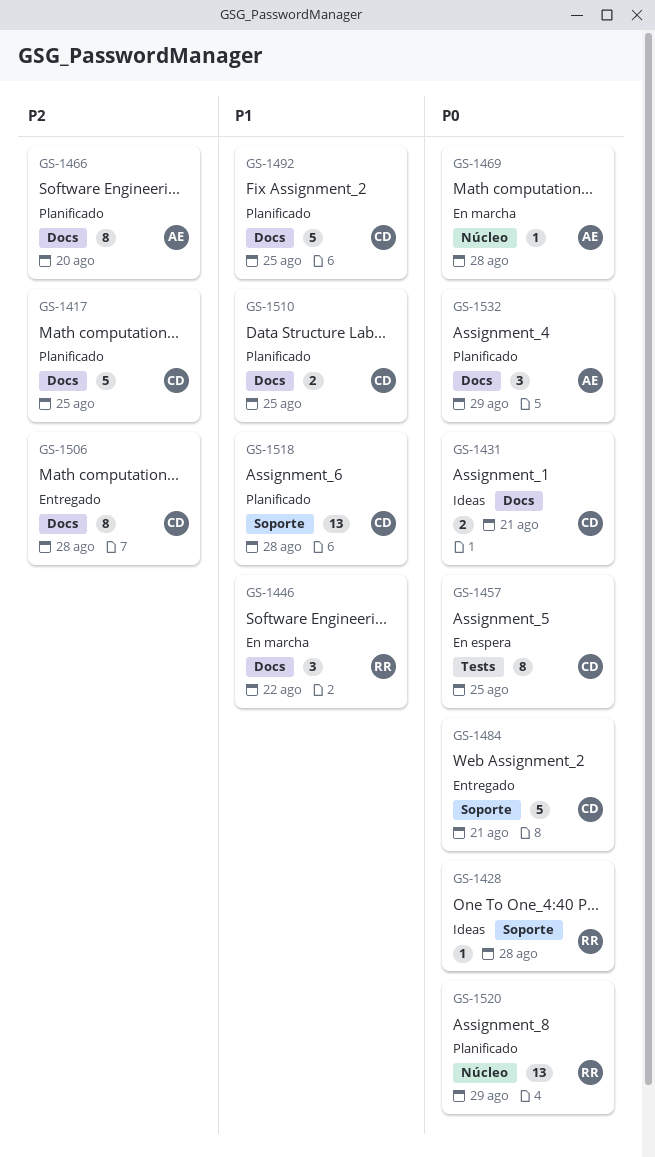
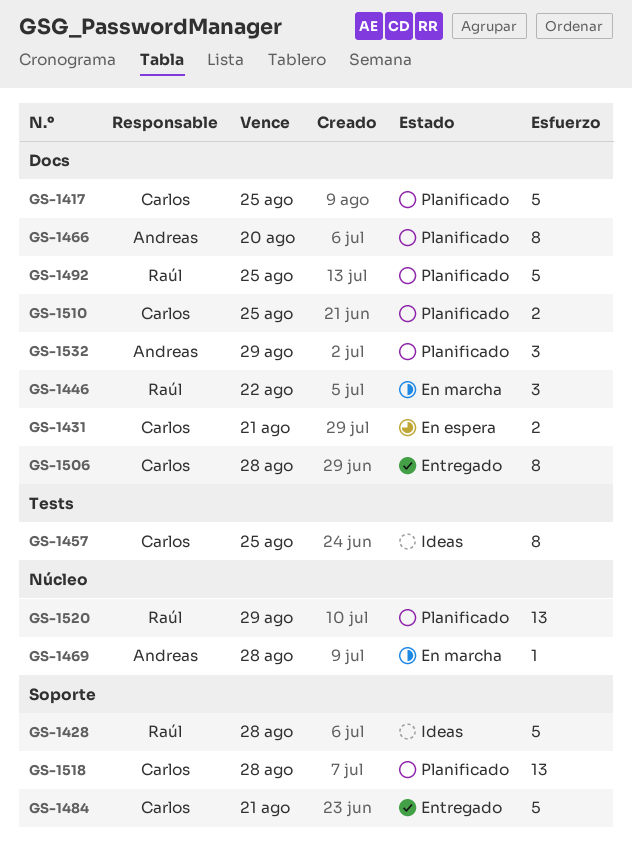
GS-1428, estimate: 1 -> 5
GS-1431, status: Ideas -> En espera
GS-1457, status: En espera -> Ideas
GS-1492, owner: Carlos -> Raúl

